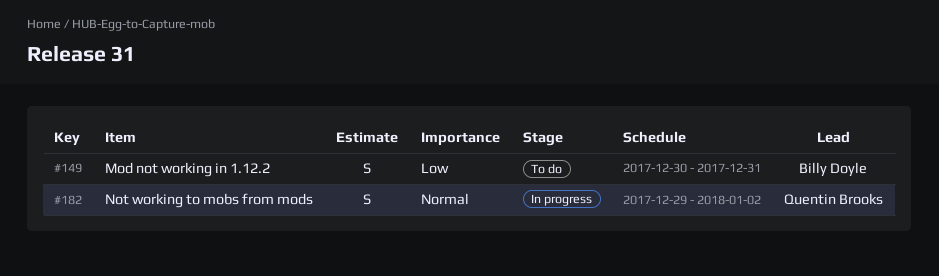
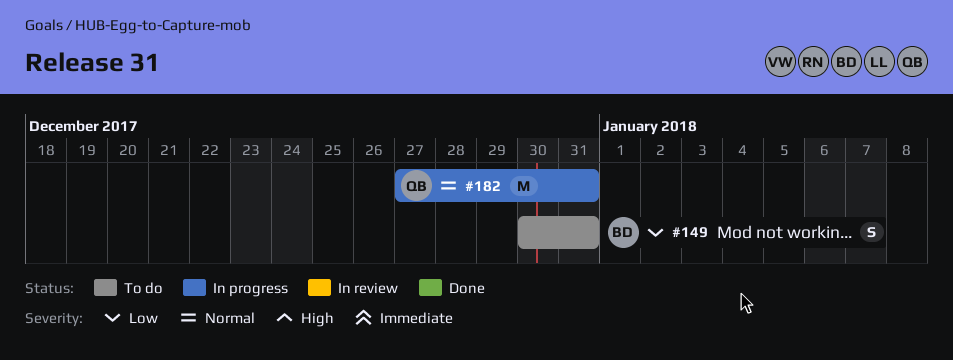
#182, estimate: S -> M
#182, start: Dec 29 -> Dec 27
#182, due: Jan 2 -> Dec 31

